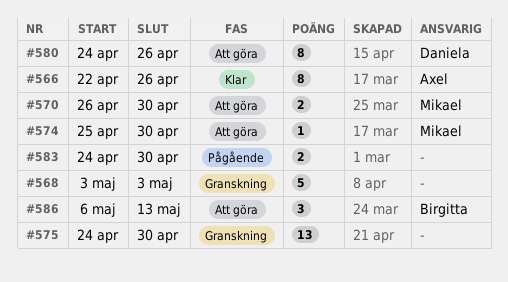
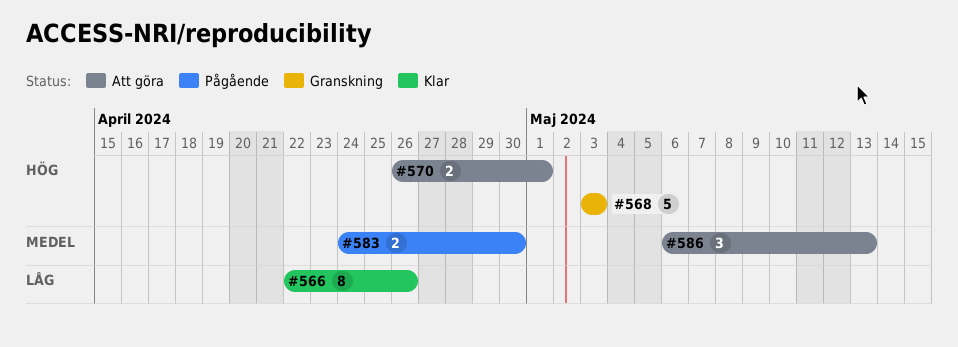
#570, due: Apr 30 -> May 1
#574: present -> none
#575: present -> none
#580: present -> none

